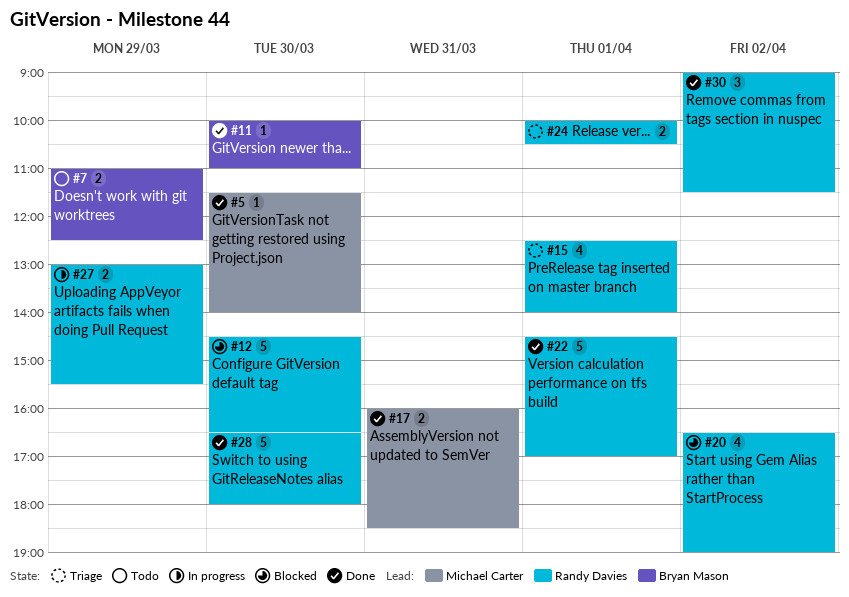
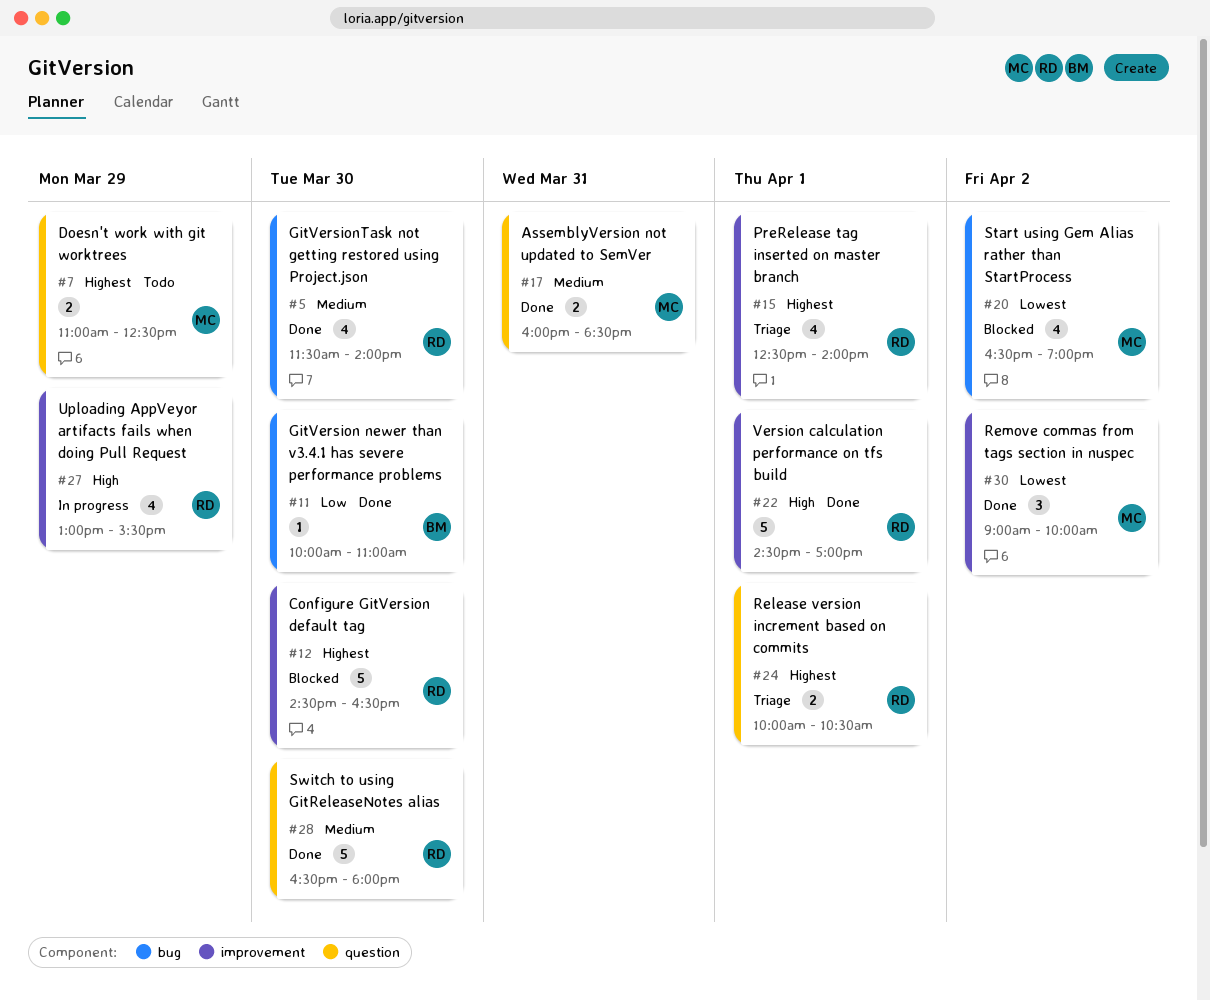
#5, owner: Michael Carter -> Randy Davies
#5, estimate: 1 -> 4
#7, owner: Bryan Mason -> Michael Carter
#20, owner: Randy Davies -> Michael Carter
#27, estimate: 2 -> 4
#30, owner: Randy Davies -> Michael Carter
#30, ends: 11:30 -> 10:00

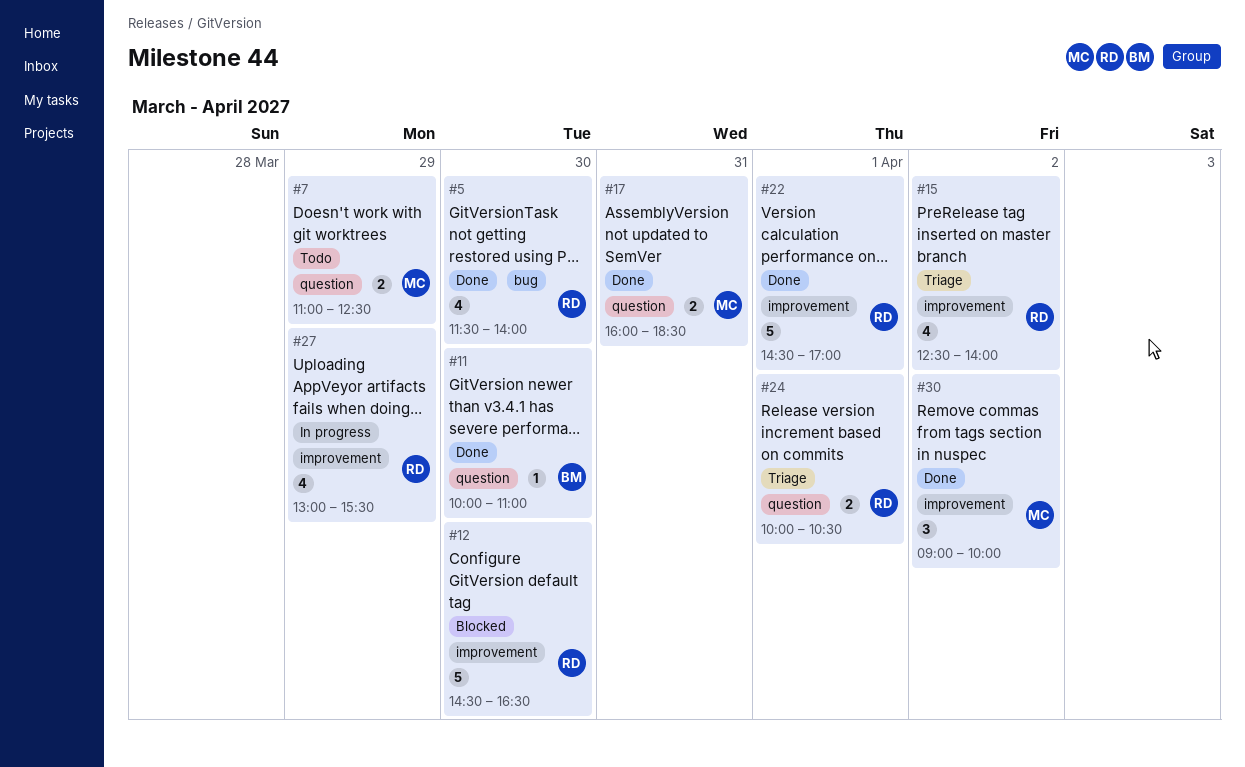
#11, label: bug -> question
#15, day: Apr 1 -> Apr 2
#20: present -> none
#28: present -> none

